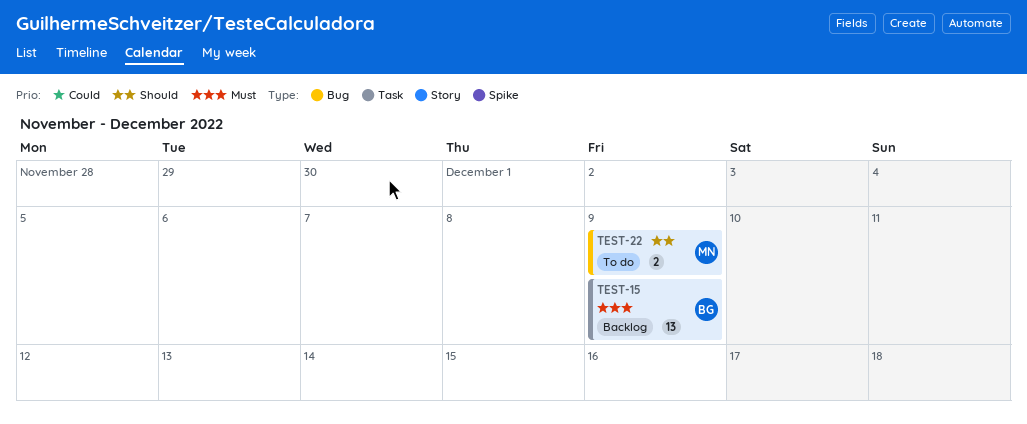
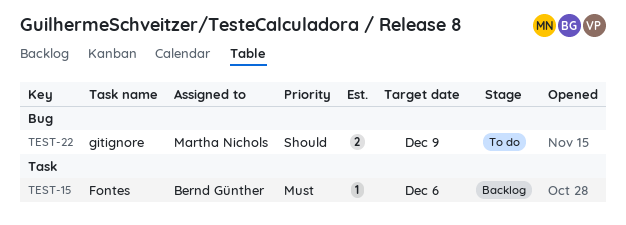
TEST-15, estimate: 13 -> 1
TEST-15, due: Dec 9 -> Dec 6

